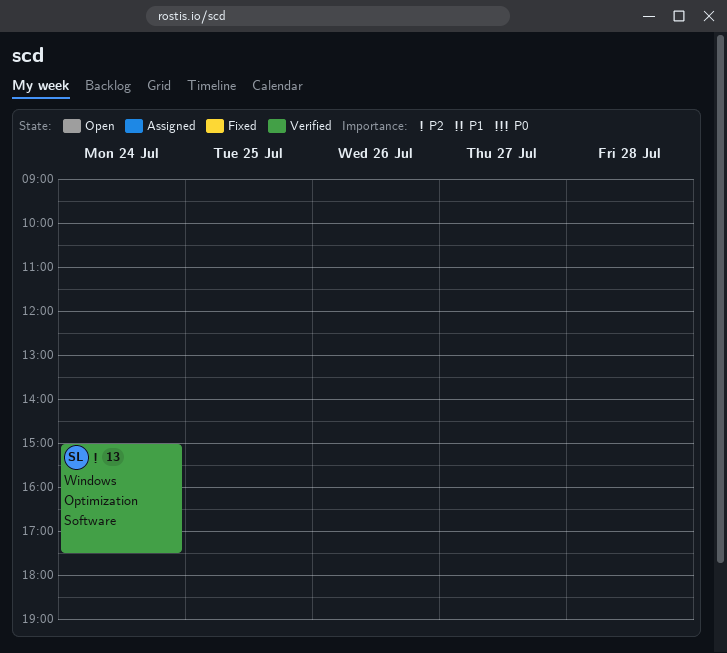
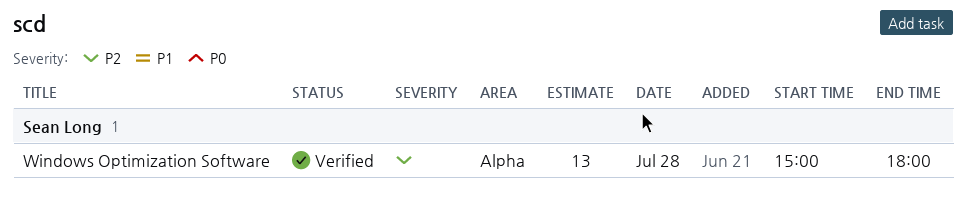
Windows Optimization Software, day: Jul 24 -> Jul 28
Windows Optimization Software, ends: 17:30 -> 18:00

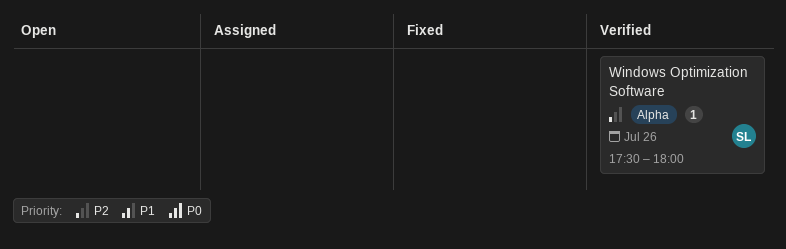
Windows Optimization Software, estimate: 13 -> 1
Windows Optimization Software, day: Jul 28 -> Jul 26
Windows Optimization Software, begins: 15:00 -> 17:30

